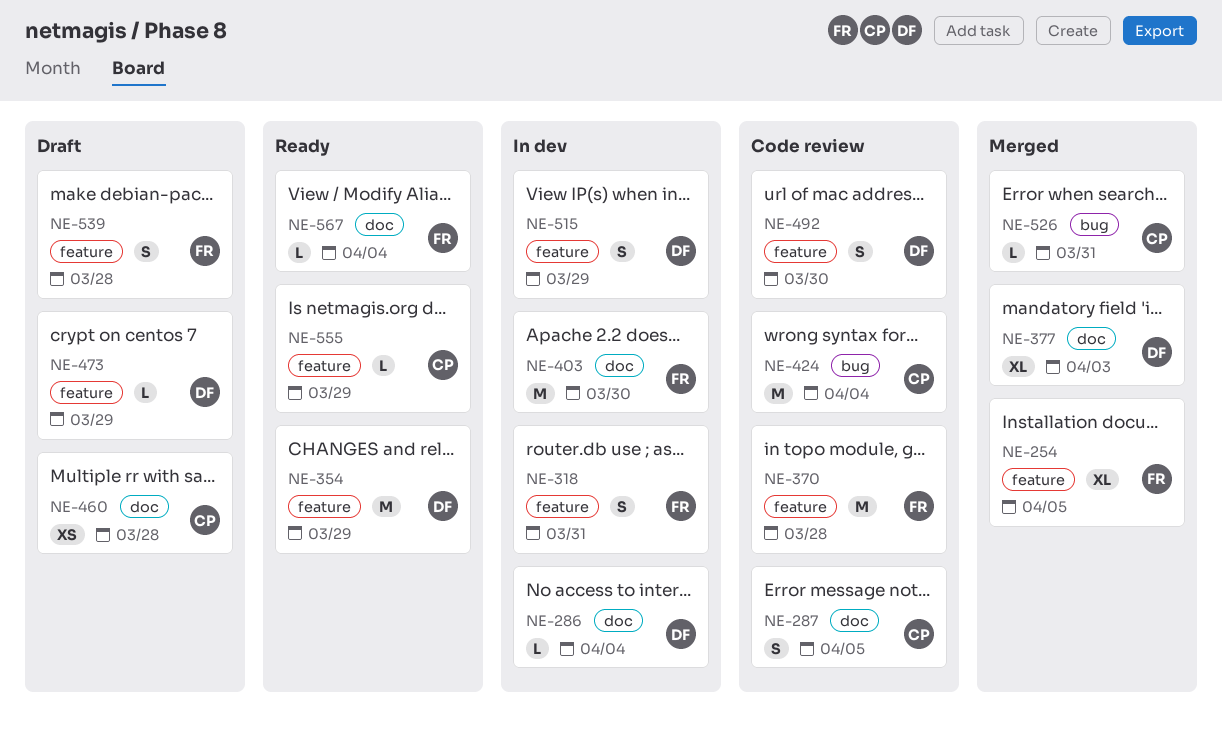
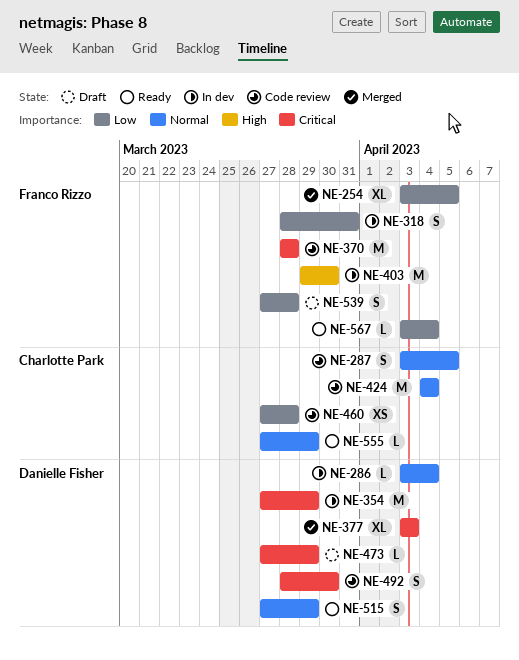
NE-354, status: Ready -> In dev
NE-460, status: Draft -> Code review
NE-515, status: In dev -> Ready
NE-526: present -> none

